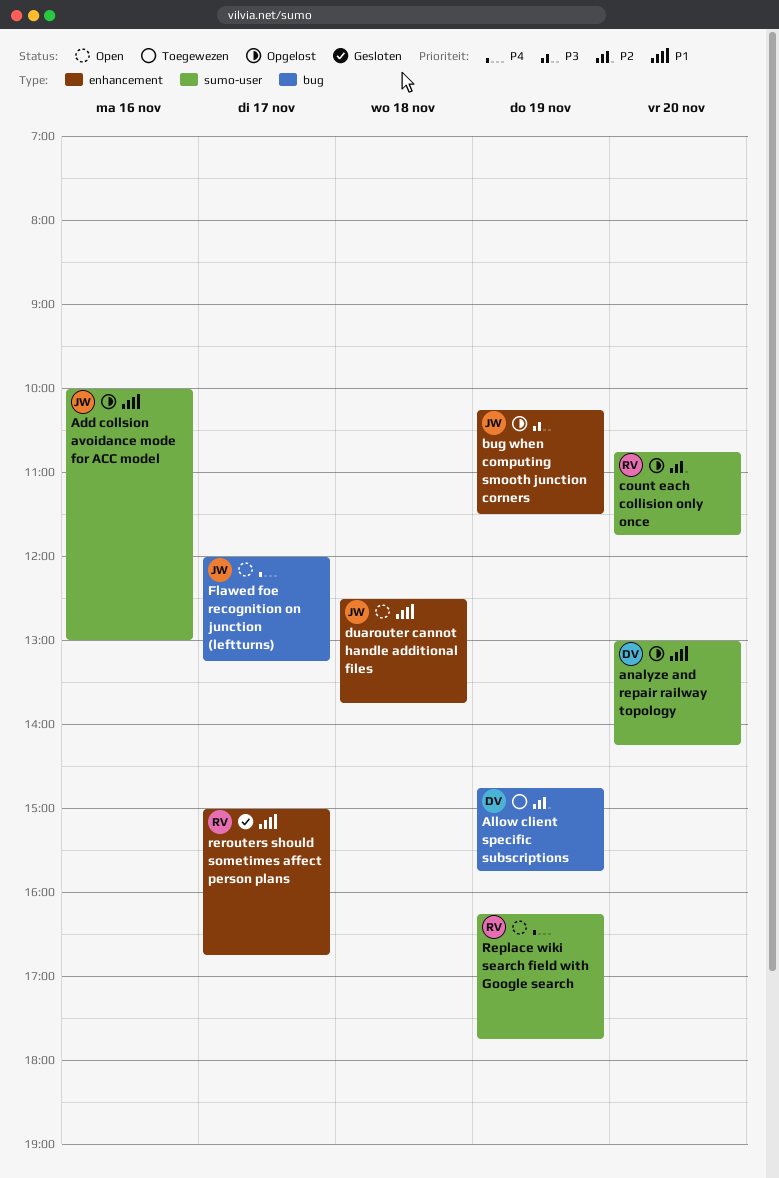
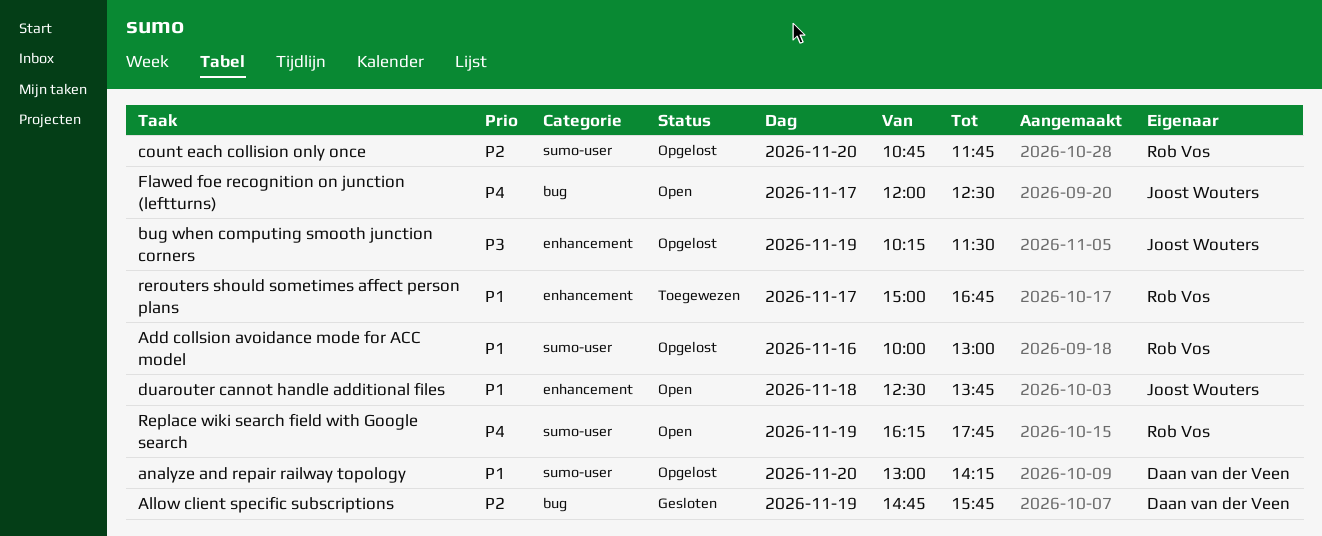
Add collsion avoidance mode for ACC model, owner: Joost Wouters -> Rob Vos
Allow client specific subscriptions, status: Toegewezen -> Gesloten
Flawed foe recognition on junction (leftturns), ends: 13:15 -> 12:30
rerouters should sometimes affect person plans, status: Gesloten -> Toegewezen

